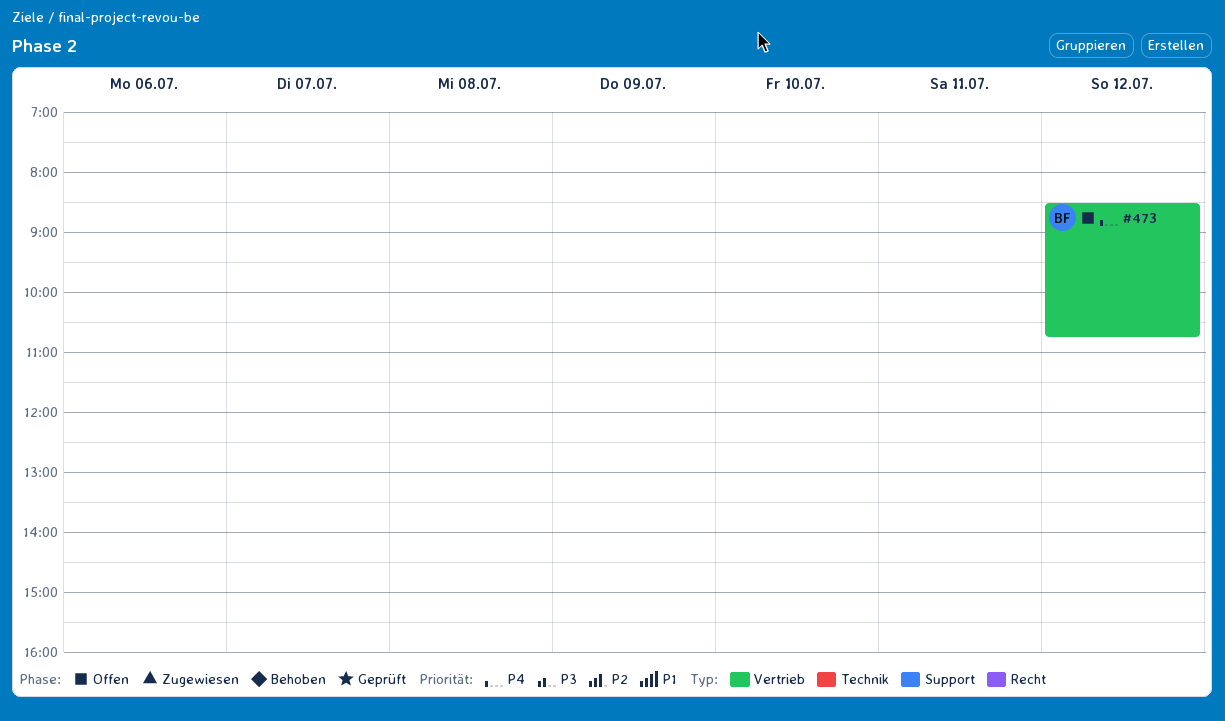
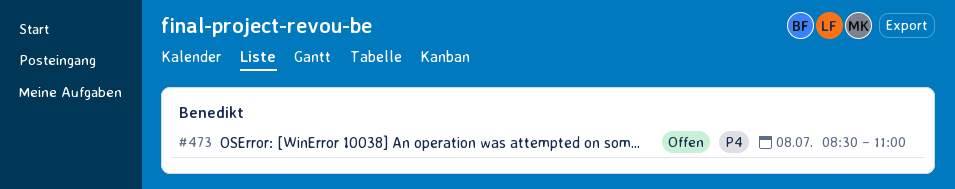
#473, day: Jul 12 -> Jul 8
#473, ends: 10:45 -> 11:00

